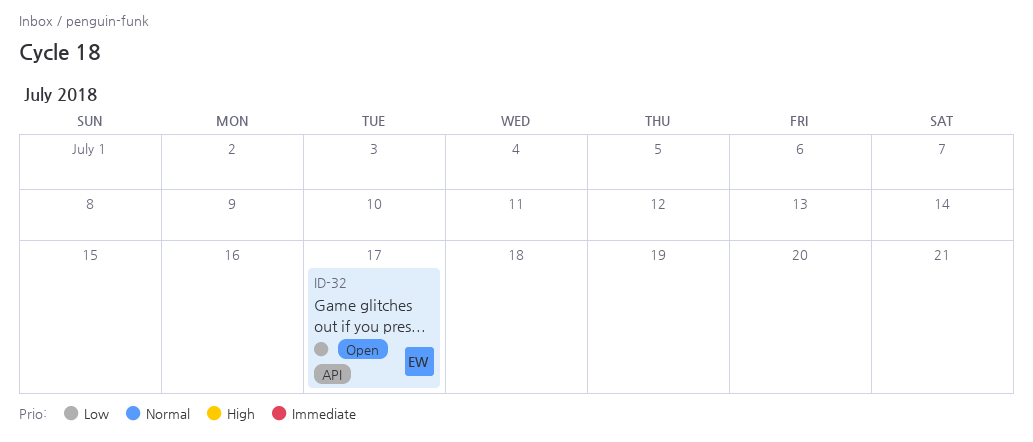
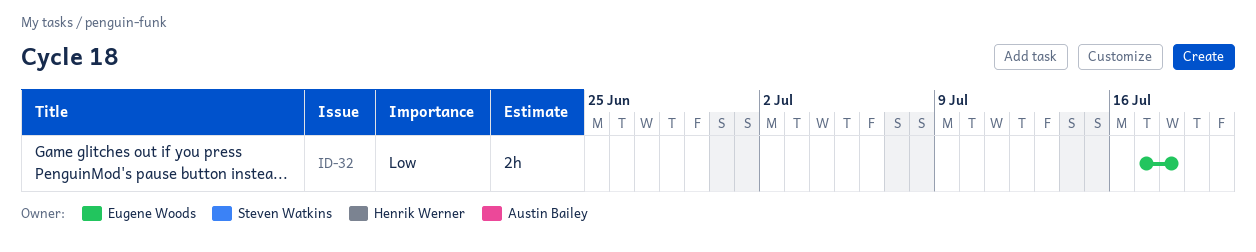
ID-32, due: Jul 17 -> Jul 18

